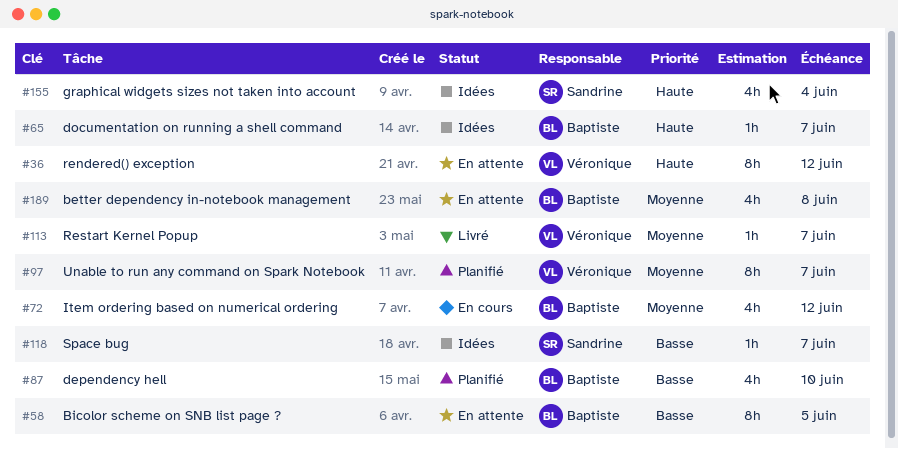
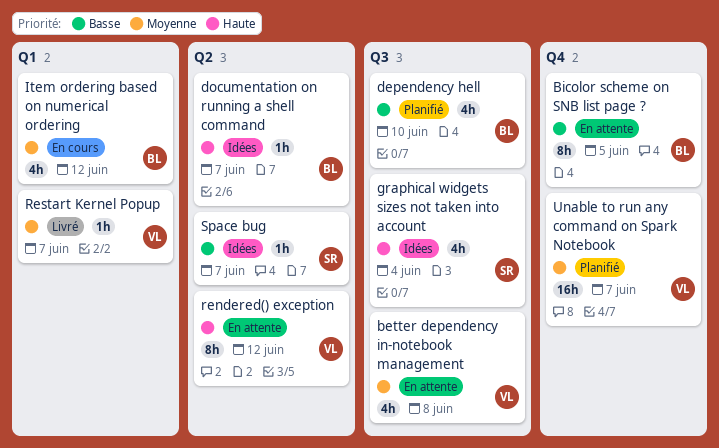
better dependency in-notebook management, owner: Baptiste -> Véronique
Unable to run any command on Spark Notebook, estimate: 8h -> 16h

